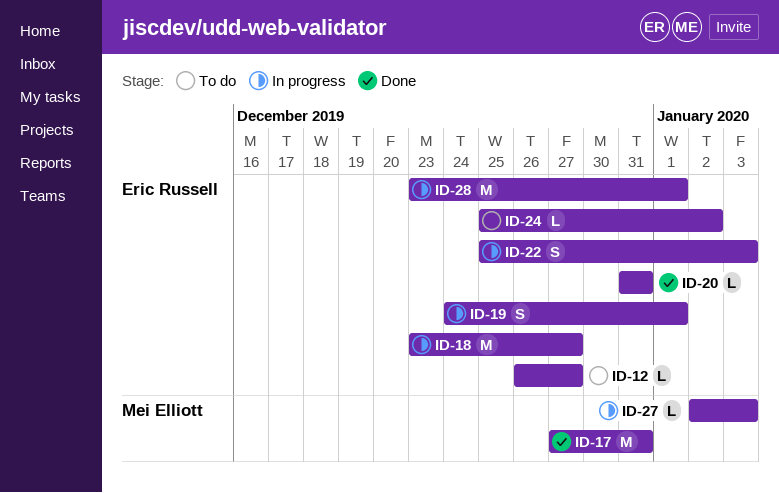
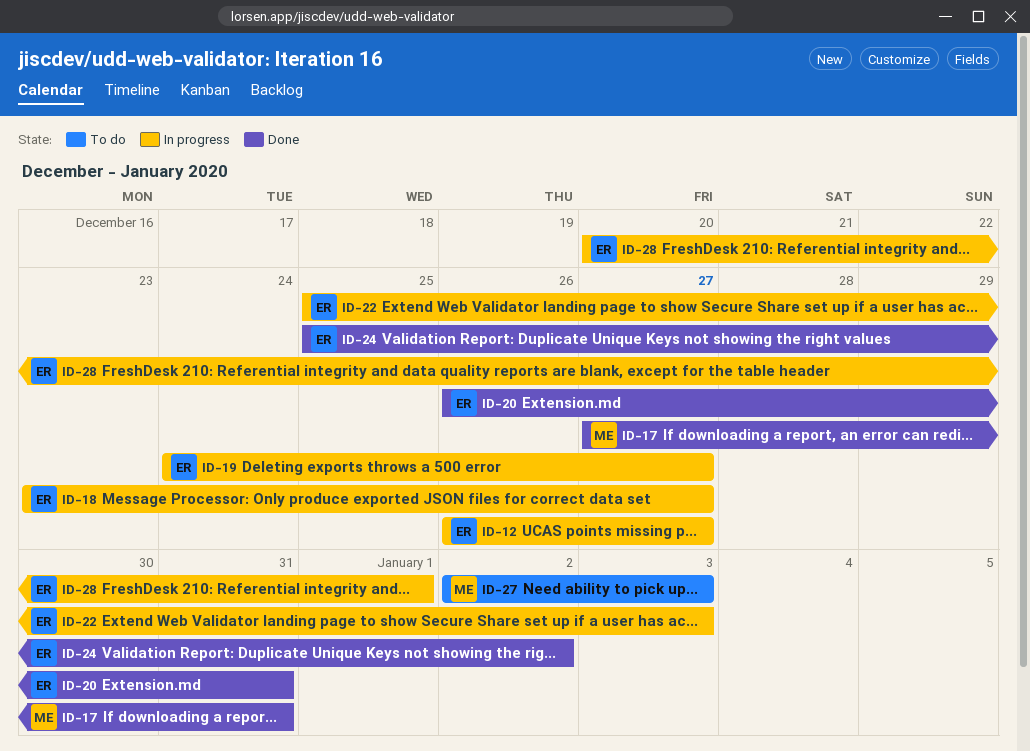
ID-12, status: To do -> In progress
ID-19, due: Jan 1 -> Dec 27
ID-20, start: Dec 31 -> Dec 26
ID-24, status: To do -> Done
ID-27, status: In progress -> To do
ID-28, start: Dec 23 -> Dec 20

